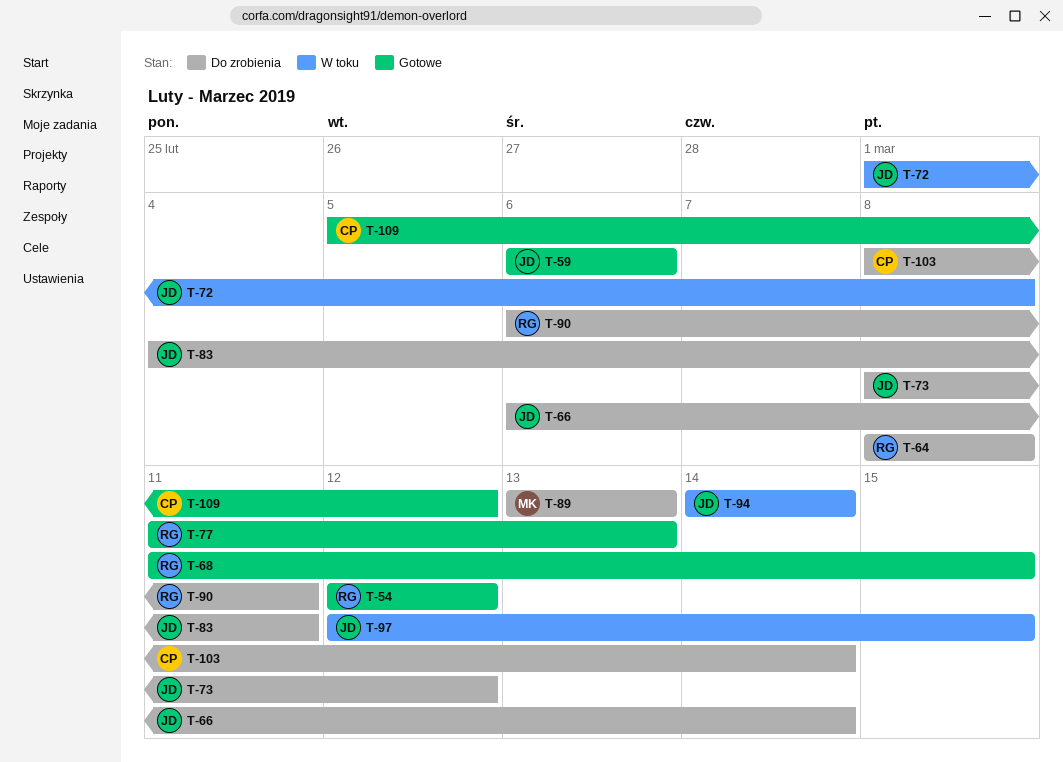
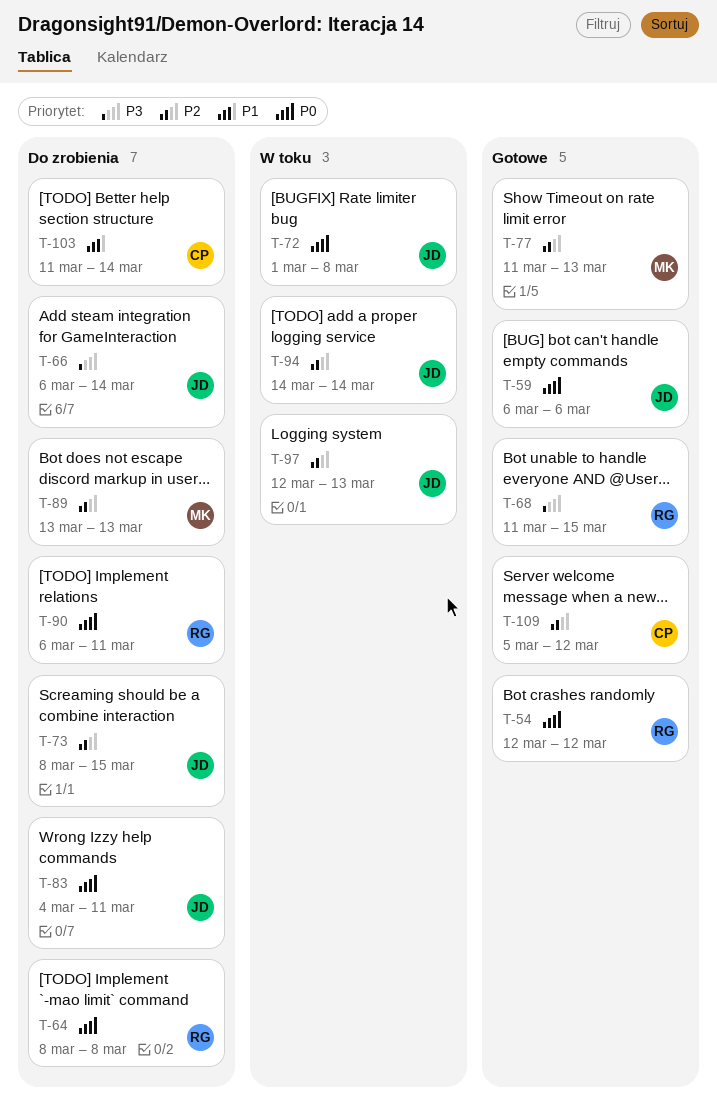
T-73, due: Mar 12 -> Mar 15
T-77, owner: RG -> MK
T-97, due: Mar 15 -> Mar 13
T-103, start: Mar 8 -> Mar 11

